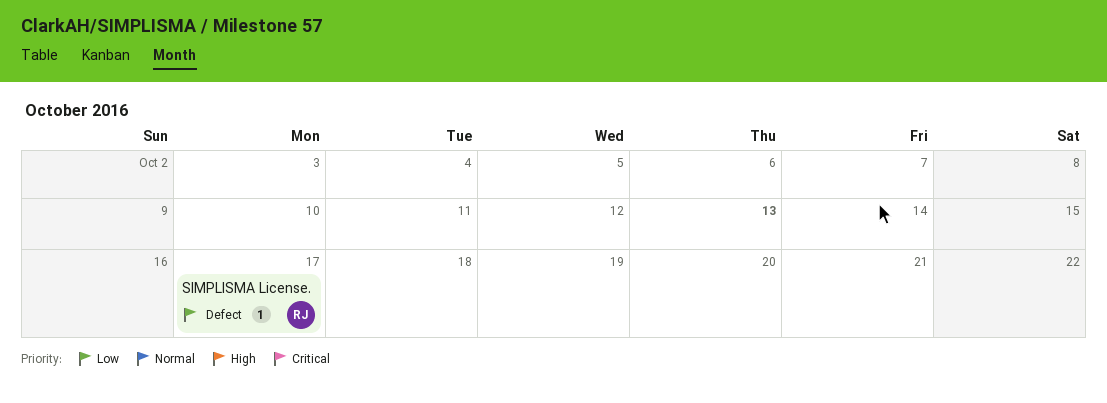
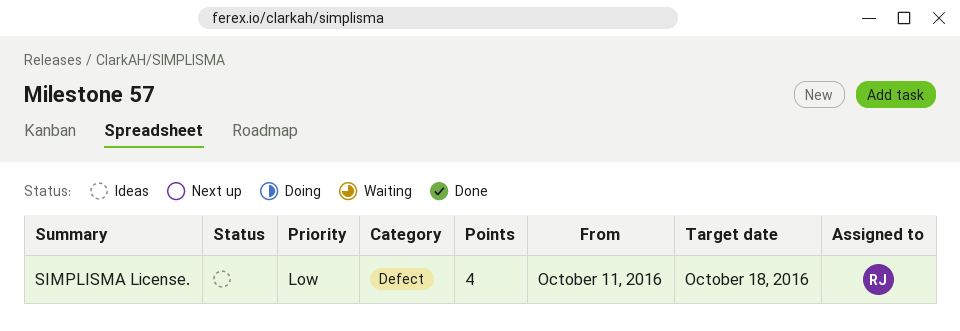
SIMPLISMA License., estimate: 1 -> 4
SIMPLISMA License., due: Oct 17 -> Oct 18

